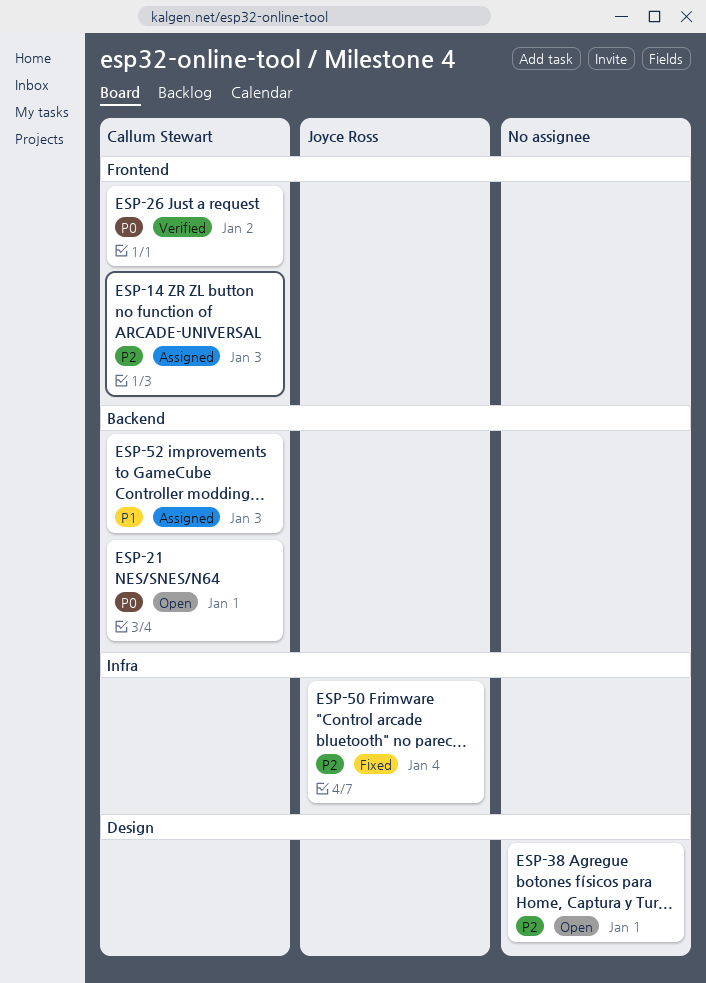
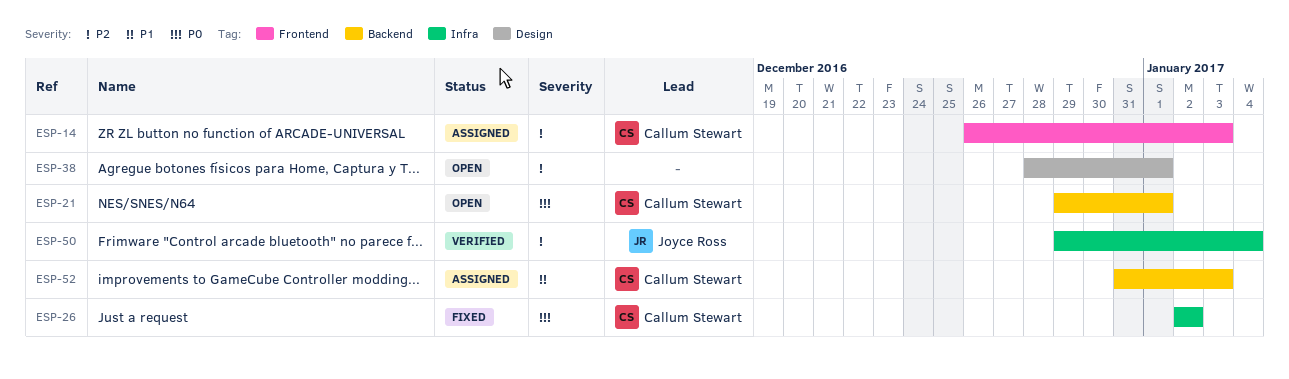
ESP-26, status: Verified -> Fixed
ESP-26, label: Frontend -> Infra
ESP-50, status: Fixed -> Verified

